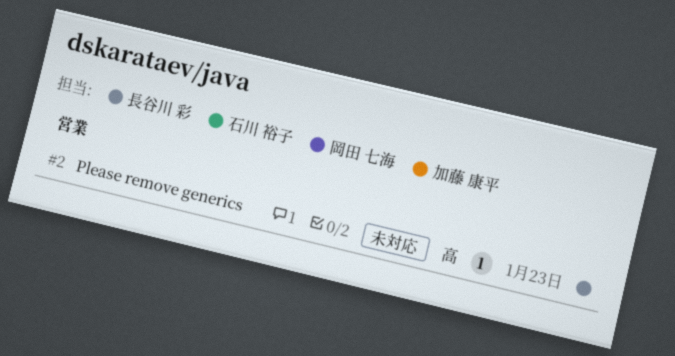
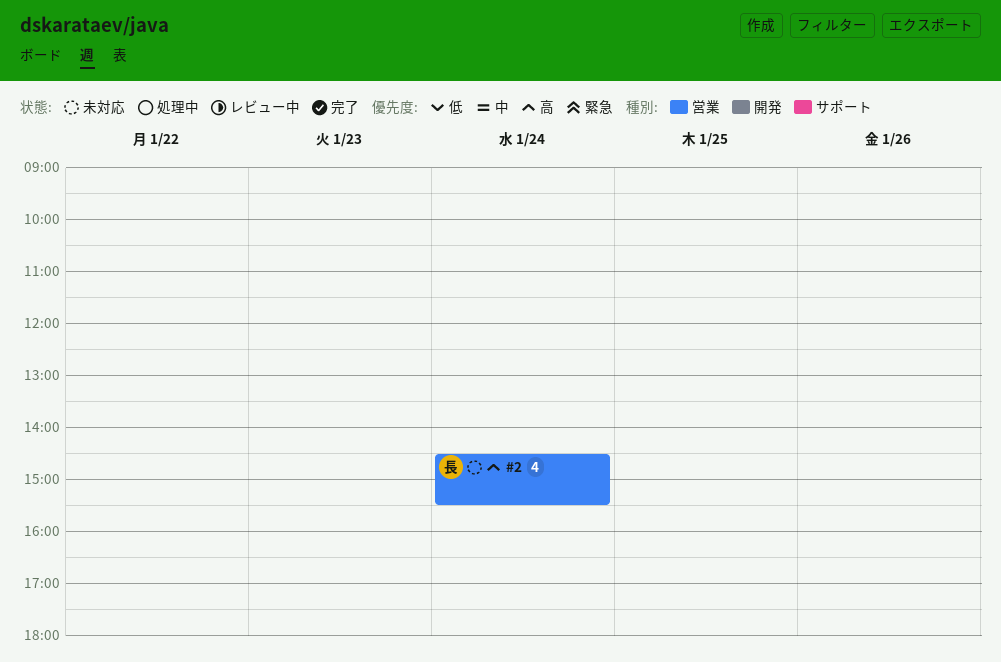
#2, estimate: 1 -> 4
#2, day: Jan 23 -> Jan 24

